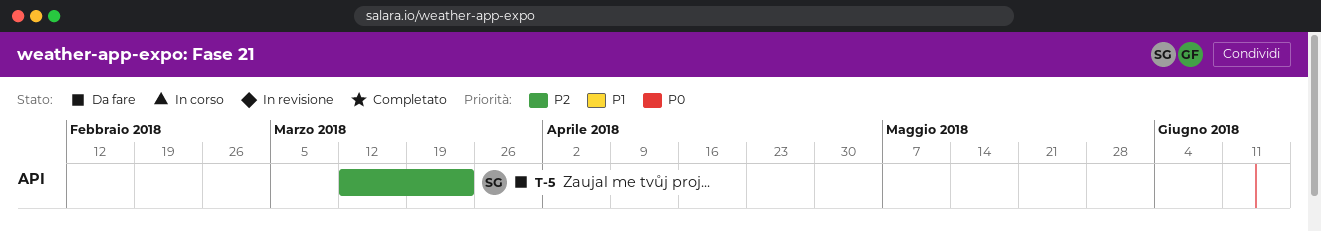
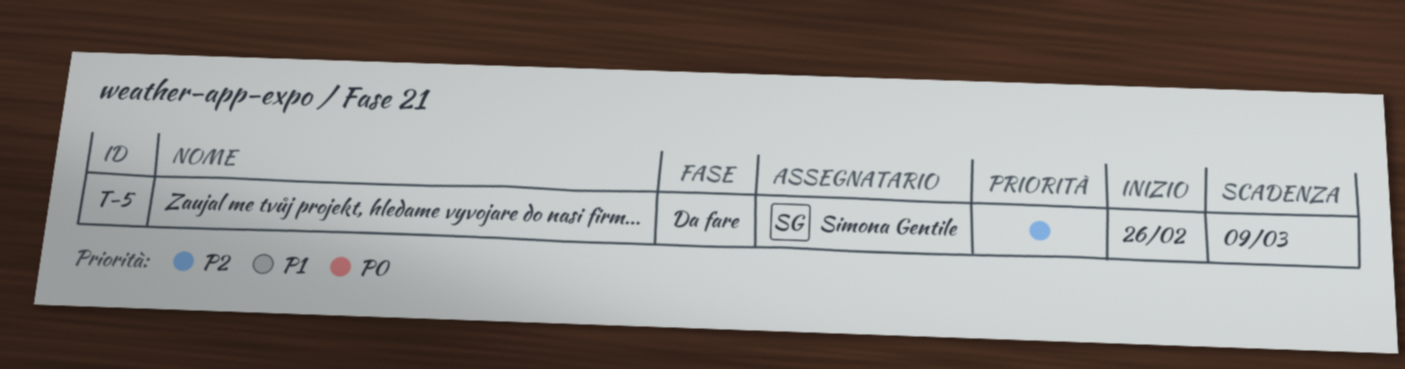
T-5, start: Mar 12 -> Feb 26
T-5, due: Mar 23 -> Mar 9

